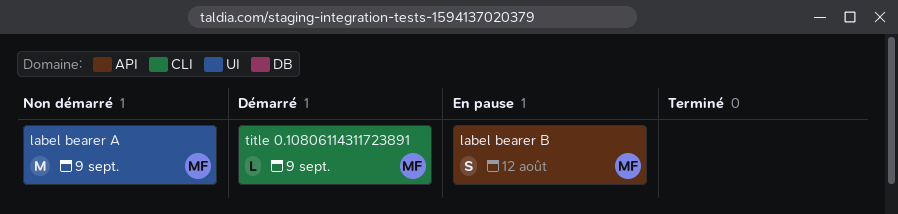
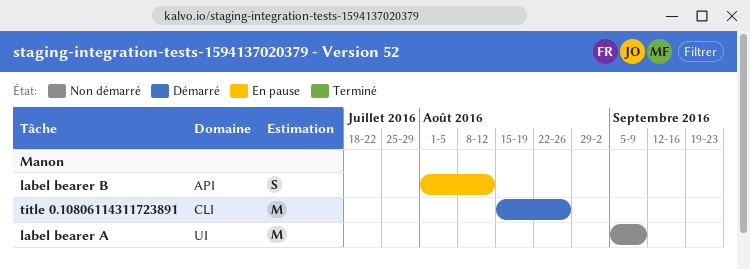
title 0.10806114311723891, estimate: L -> M
title 0.10806114311723891, due: Sep 9 -> Aug 26

